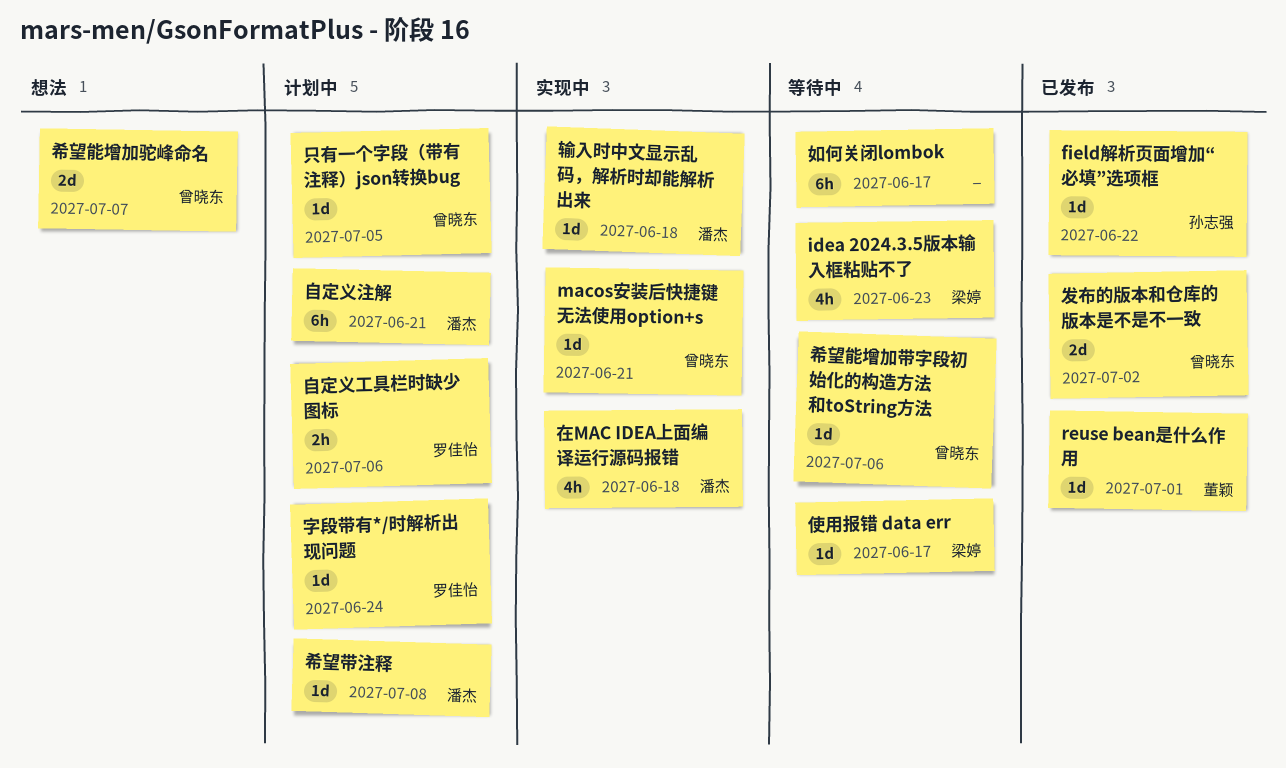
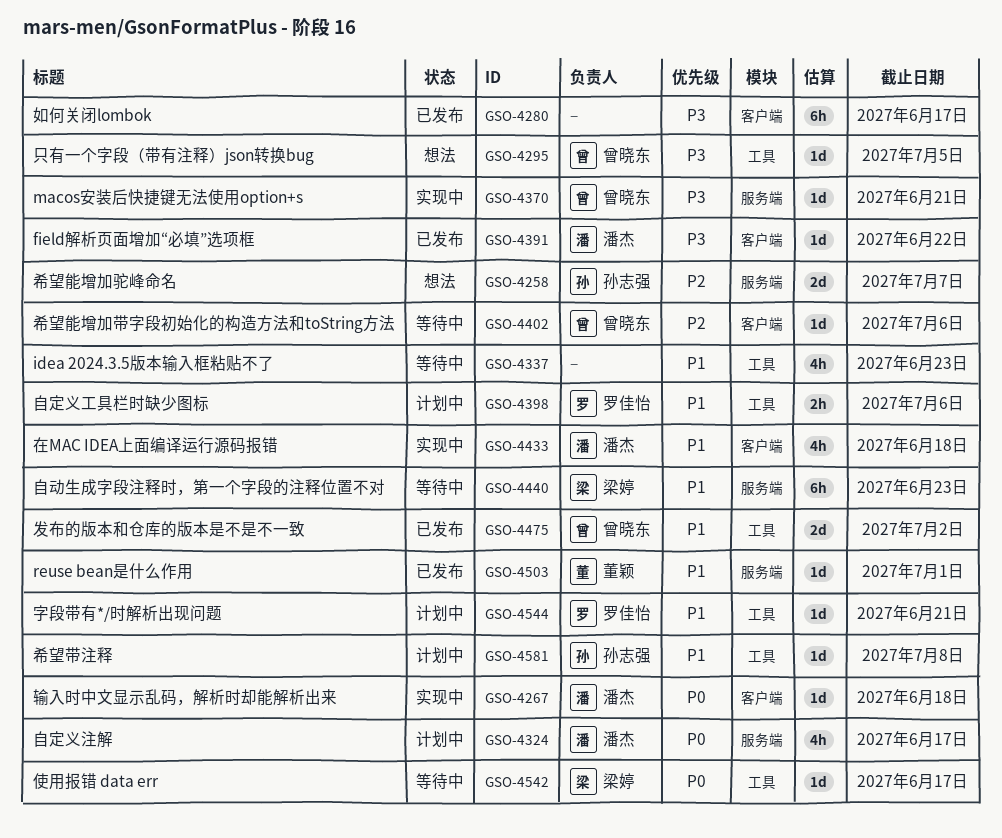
field解析页面增加“必填”选项框, owner: 孙志强 -> 潘杰
idea 2024.3.5版本输入框粘贴不了, owner: 梁婷 -> none
只有一个字段（带有注释）json转换bug, status: 计划中 -> 想法
如何关闭lombok, status: 等待中 -> 已发布
字段带有*/时解析出现问题, due: Jun 24 -> Jun 21
希望带注释, owner: 潘杰 -> 孙志强
希望能增加驼峰命名, owner: 曾晓东 -> 孙志强
自动生成字段注释时，第一个字段的注释位置不对: none -> present
自定义注解, estimate: 6h -> 4h
自定义注解, due: Jun 21 -> Jun 17

